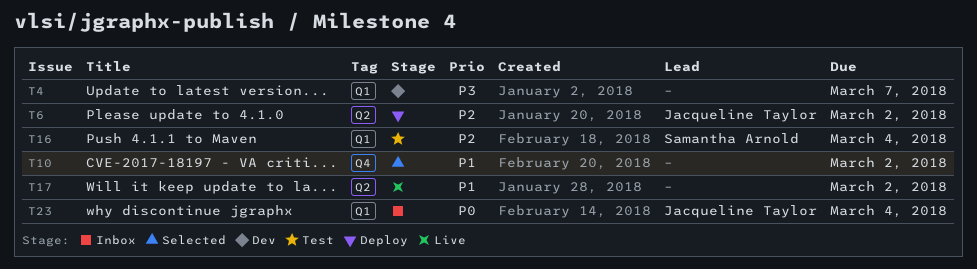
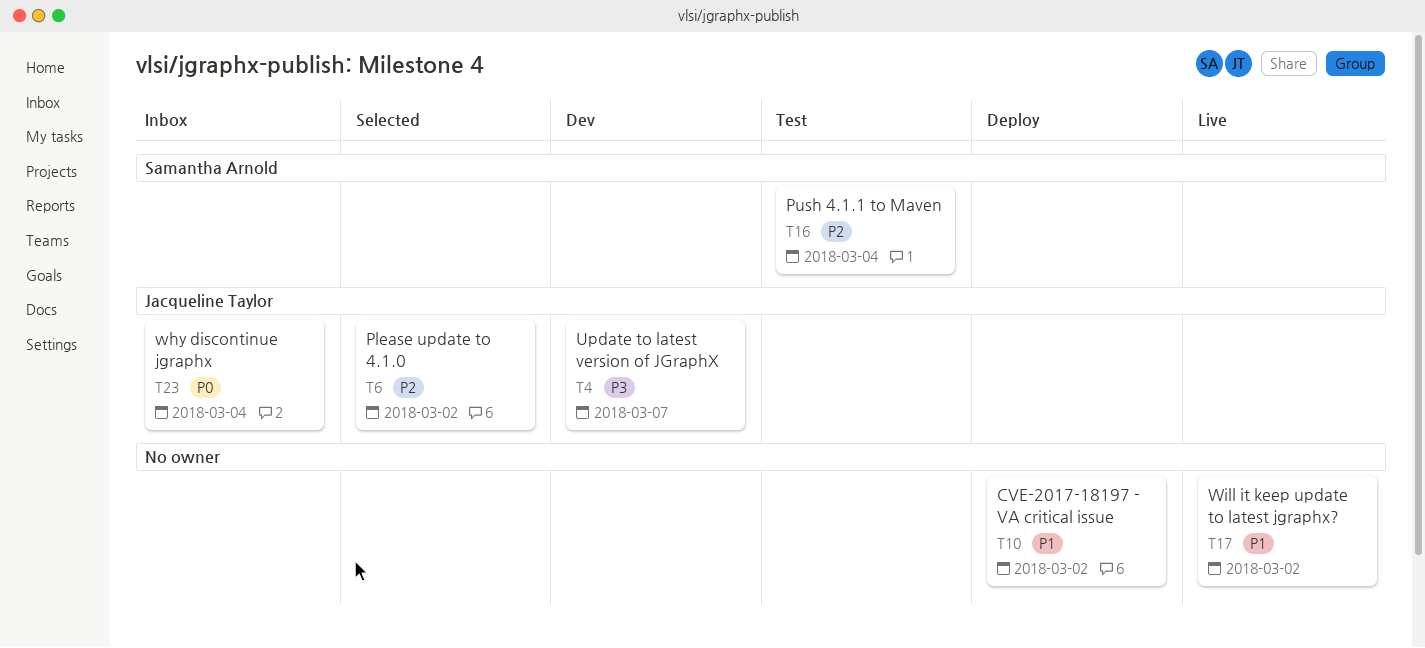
T4, owner: none -> Jacqueline Taylor
T6, status: Deploy -> Selected
T10, status: Selected -> Deploy

